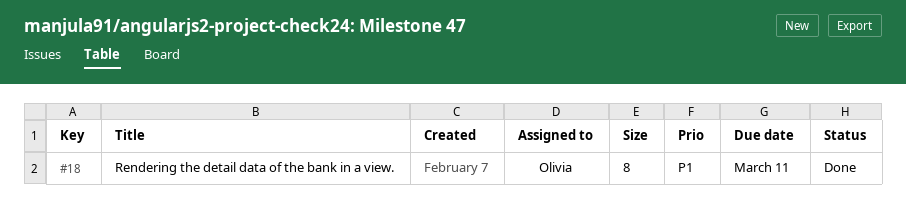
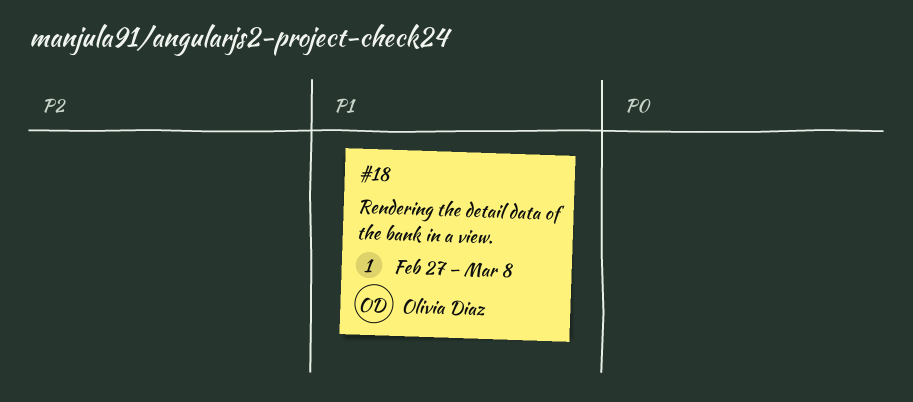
#18, estimate: 8 -> 1
#18, due: Mar 11 -> Mar 8

